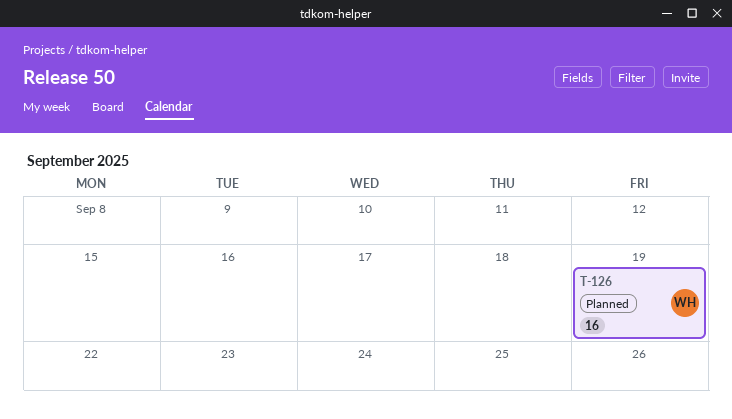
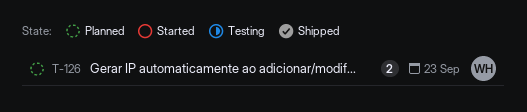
T-126, estimate: 16 -> 2
T-126, due: Sep 19 -> Sep 23

